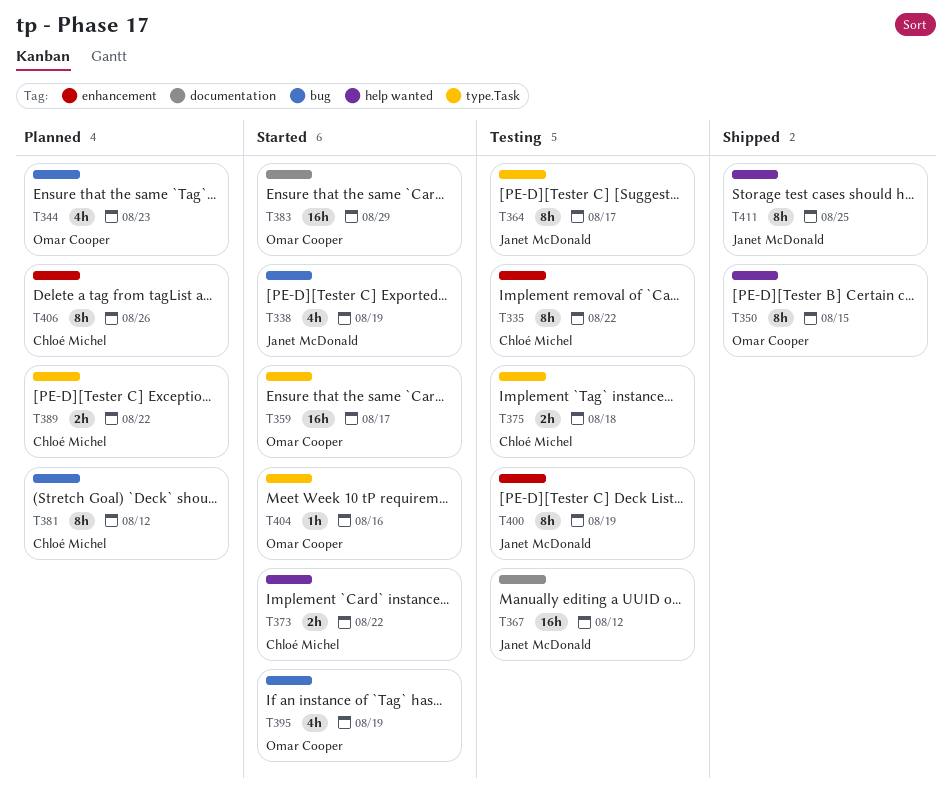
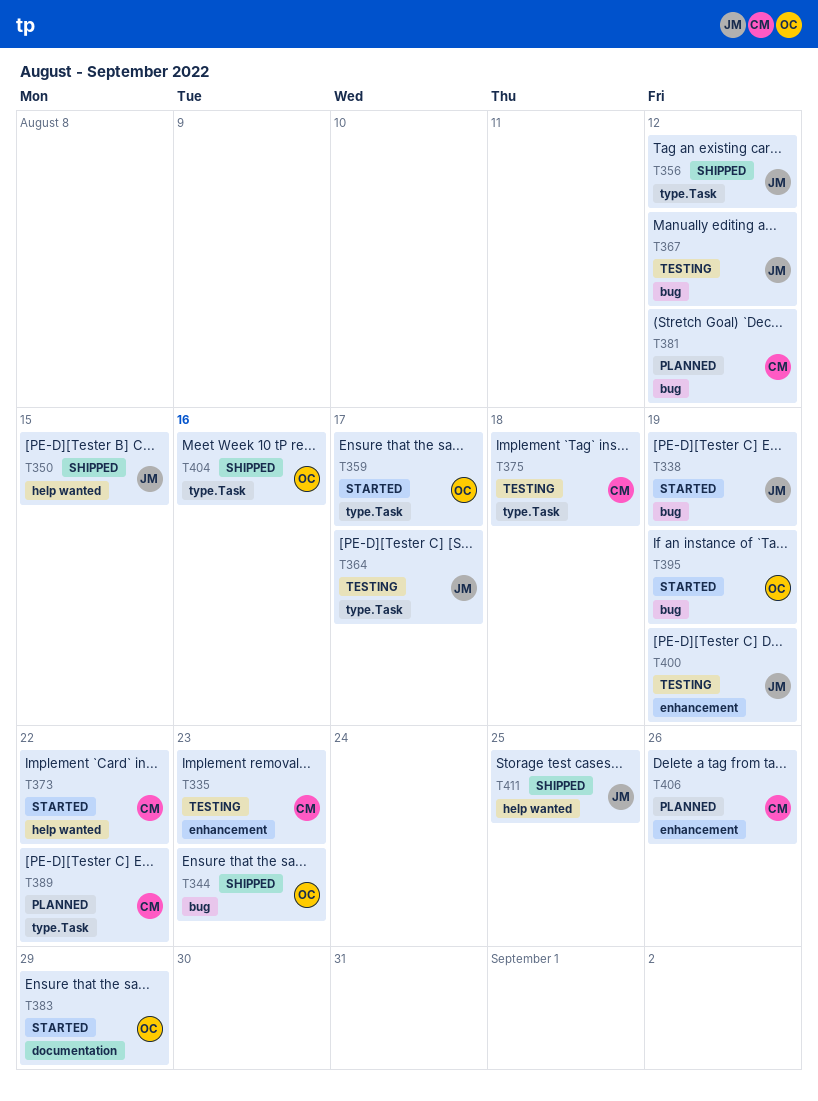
T335, due: Aug 22 -> Aug 23
T344, status: Planned -> Shipped
T350, owner: Omar Cooper -> Janet McDonald
T356: none -> present
T367, label: documentation -> bug
T404, status: Started -> Shipped

